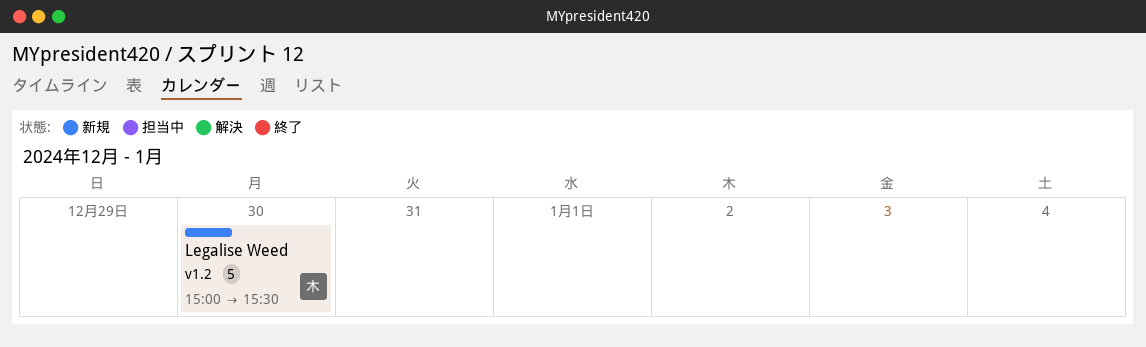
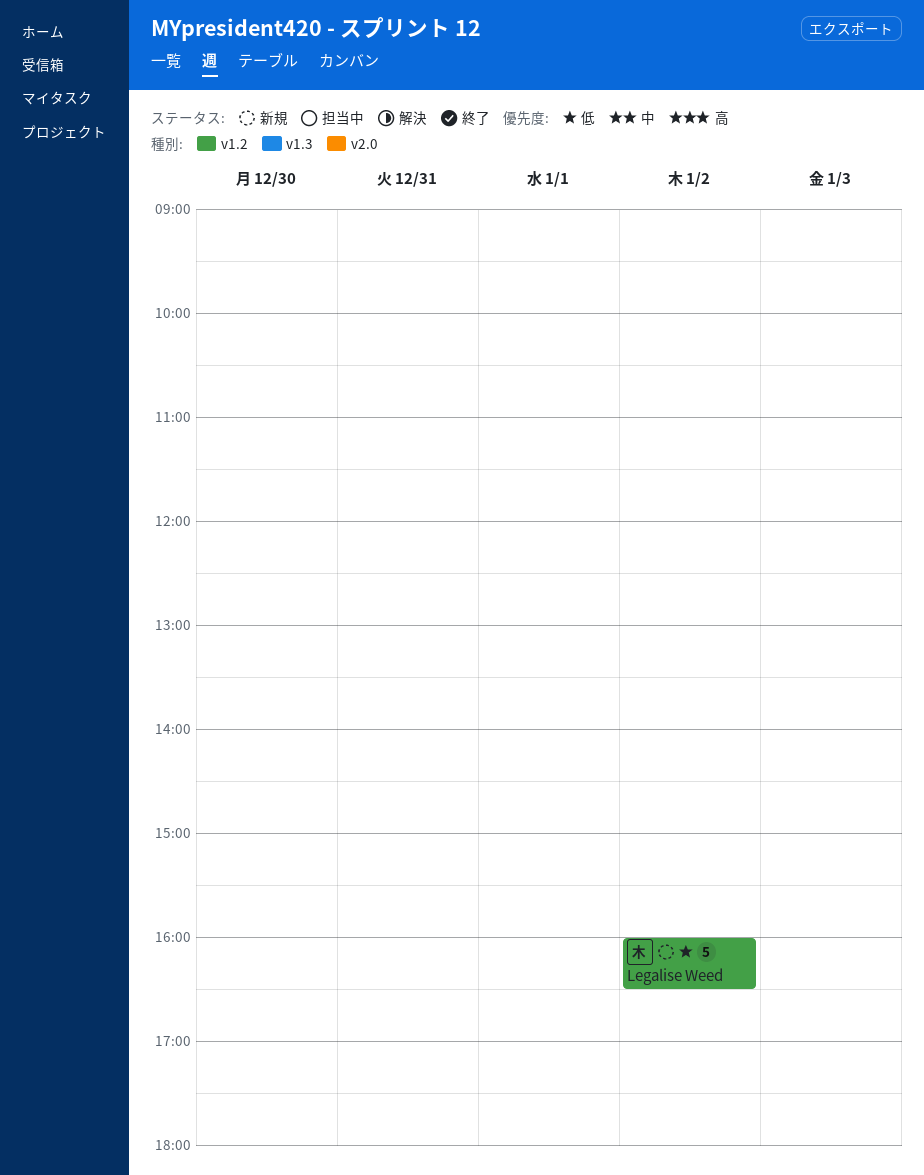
Legalise Weed, day: Dec 30 -> Jan 2
Legalise Weed, begins: 15:00 -> 16:00
Legalise Weed, ends: 15:30 -> 16:30

